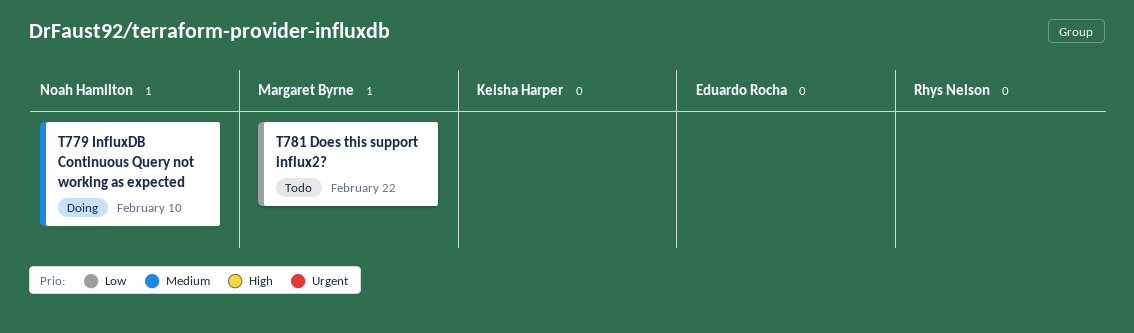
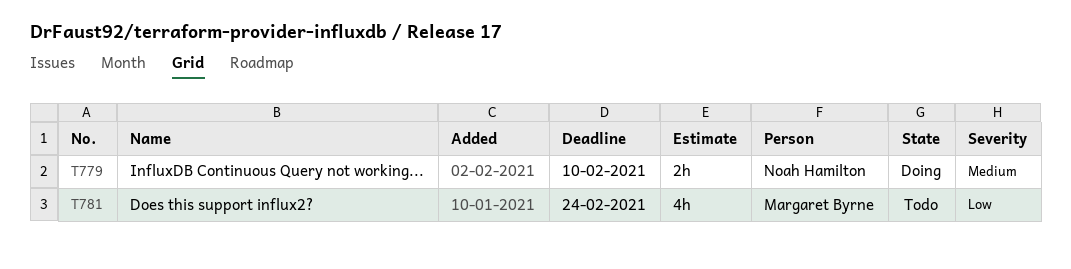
T781, due: Feb 22 -> Feb 24

